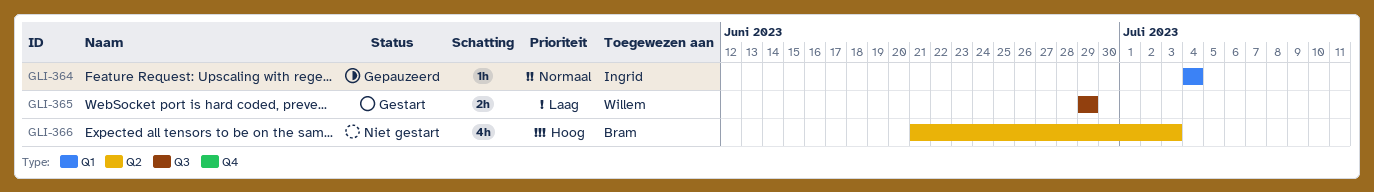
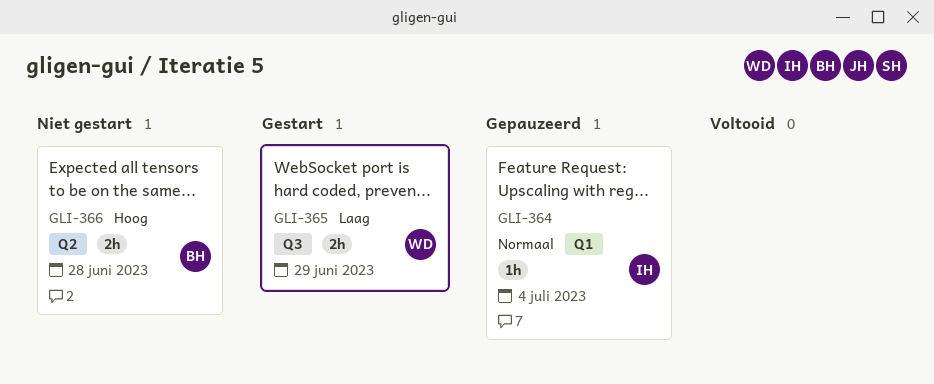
GLI-366, estimate: 4h -> 2h
GLI-366, due: Jul 3 -> Jun 28

